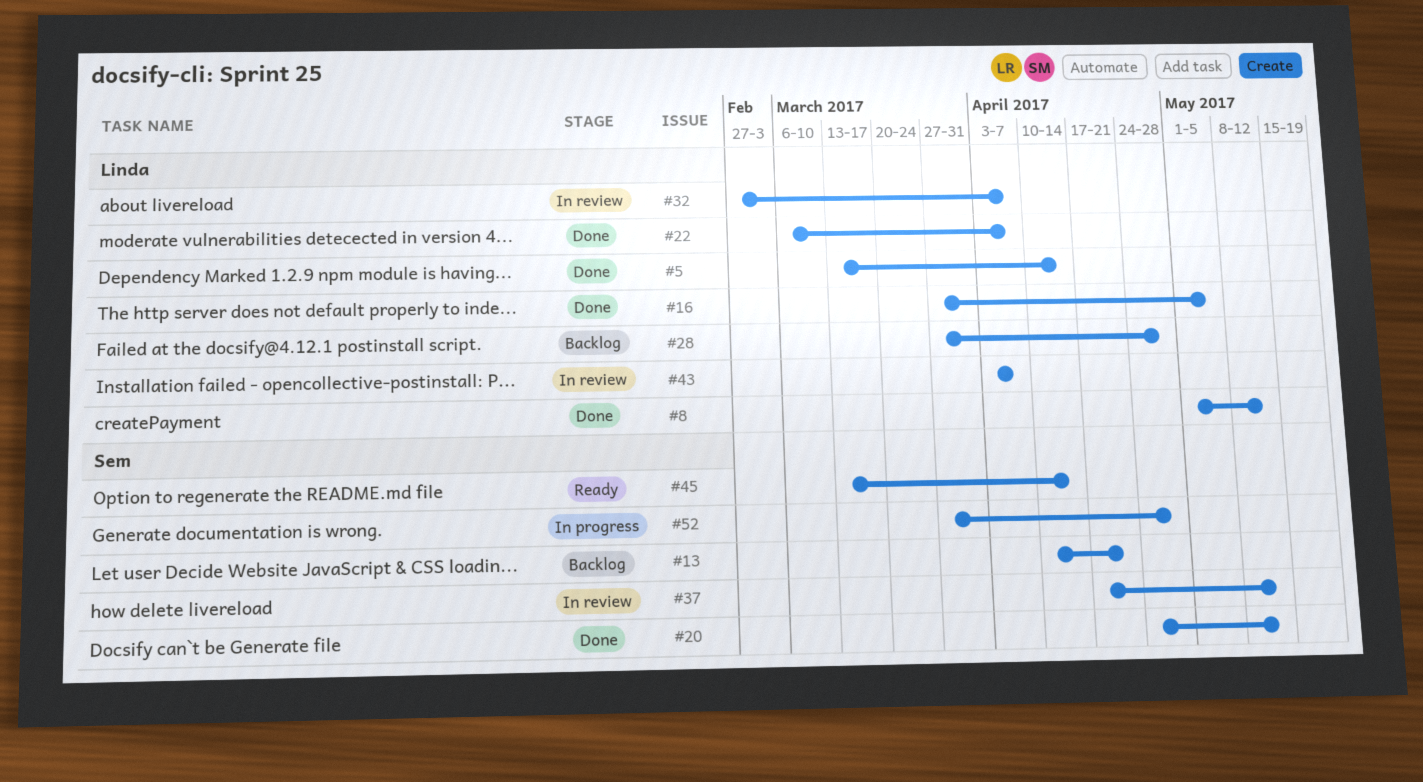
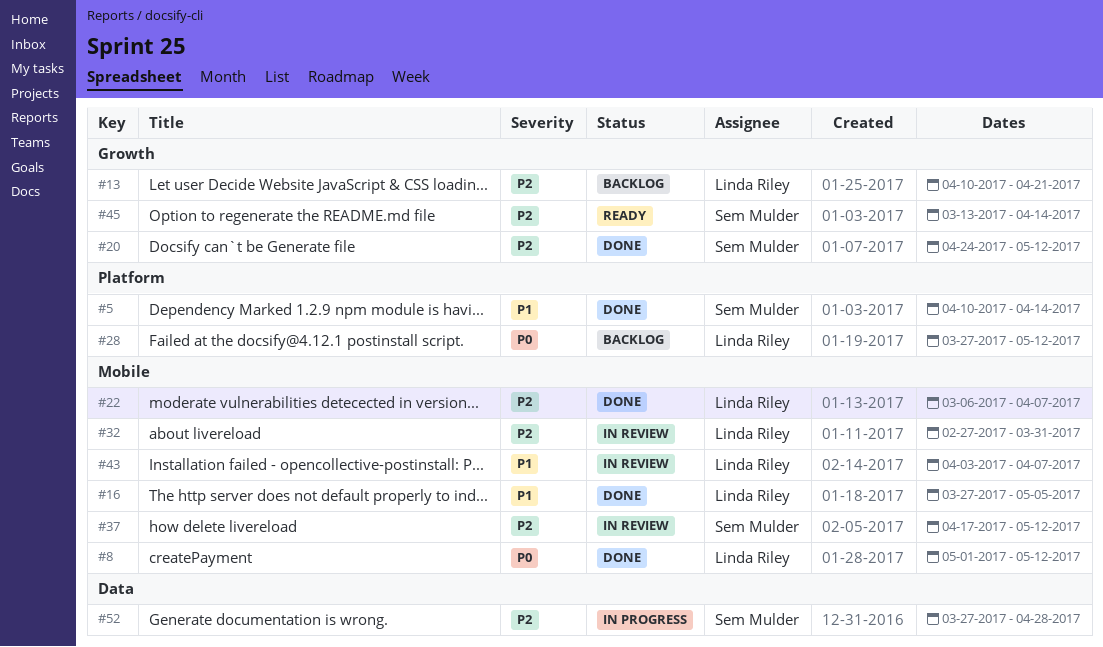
#5, owner: Linda Riley -> Sem Mulder
#5, start: Mar 13 -> Apr 10
#13, owner: Sem Mulder -> Linda Riley
#28, due: Apr 28 -> May 12
#32, due: Apr 7 -> Mar 31

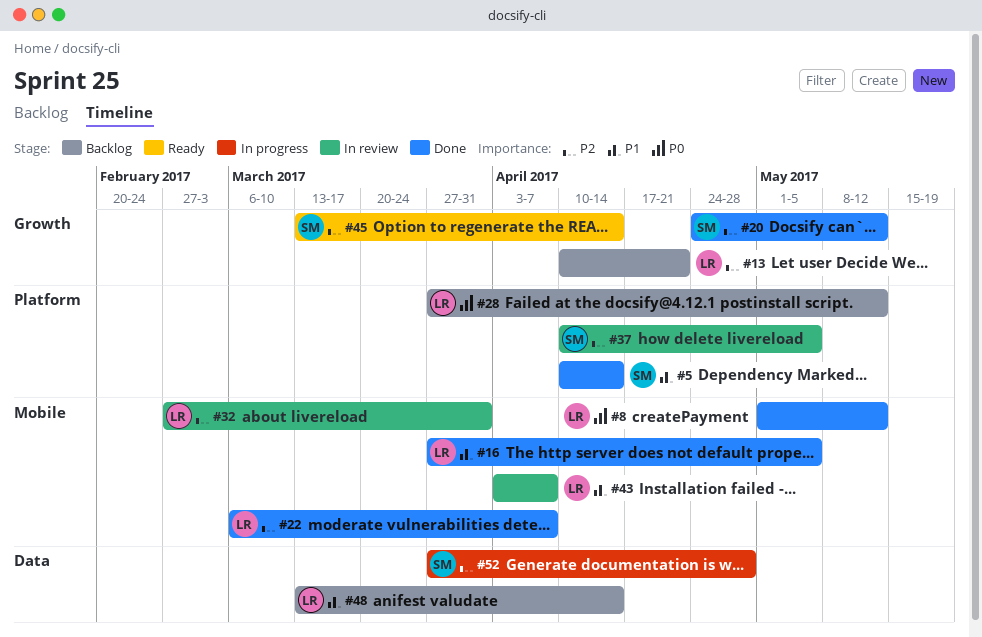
#37, label: Mobile -> Platform
#37, start: Apr 17 -> Apr 10
#37, due: May 12 -> May 5
#48: none -> present

